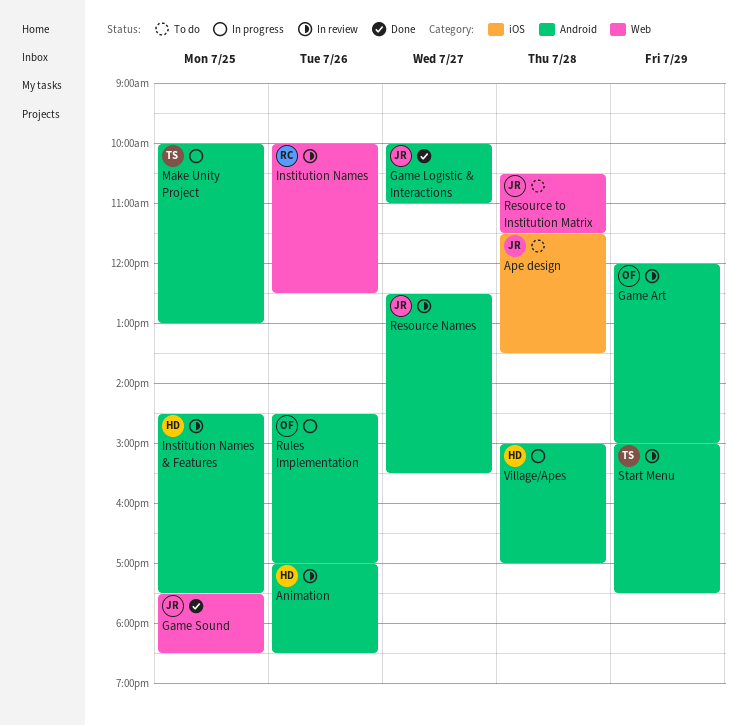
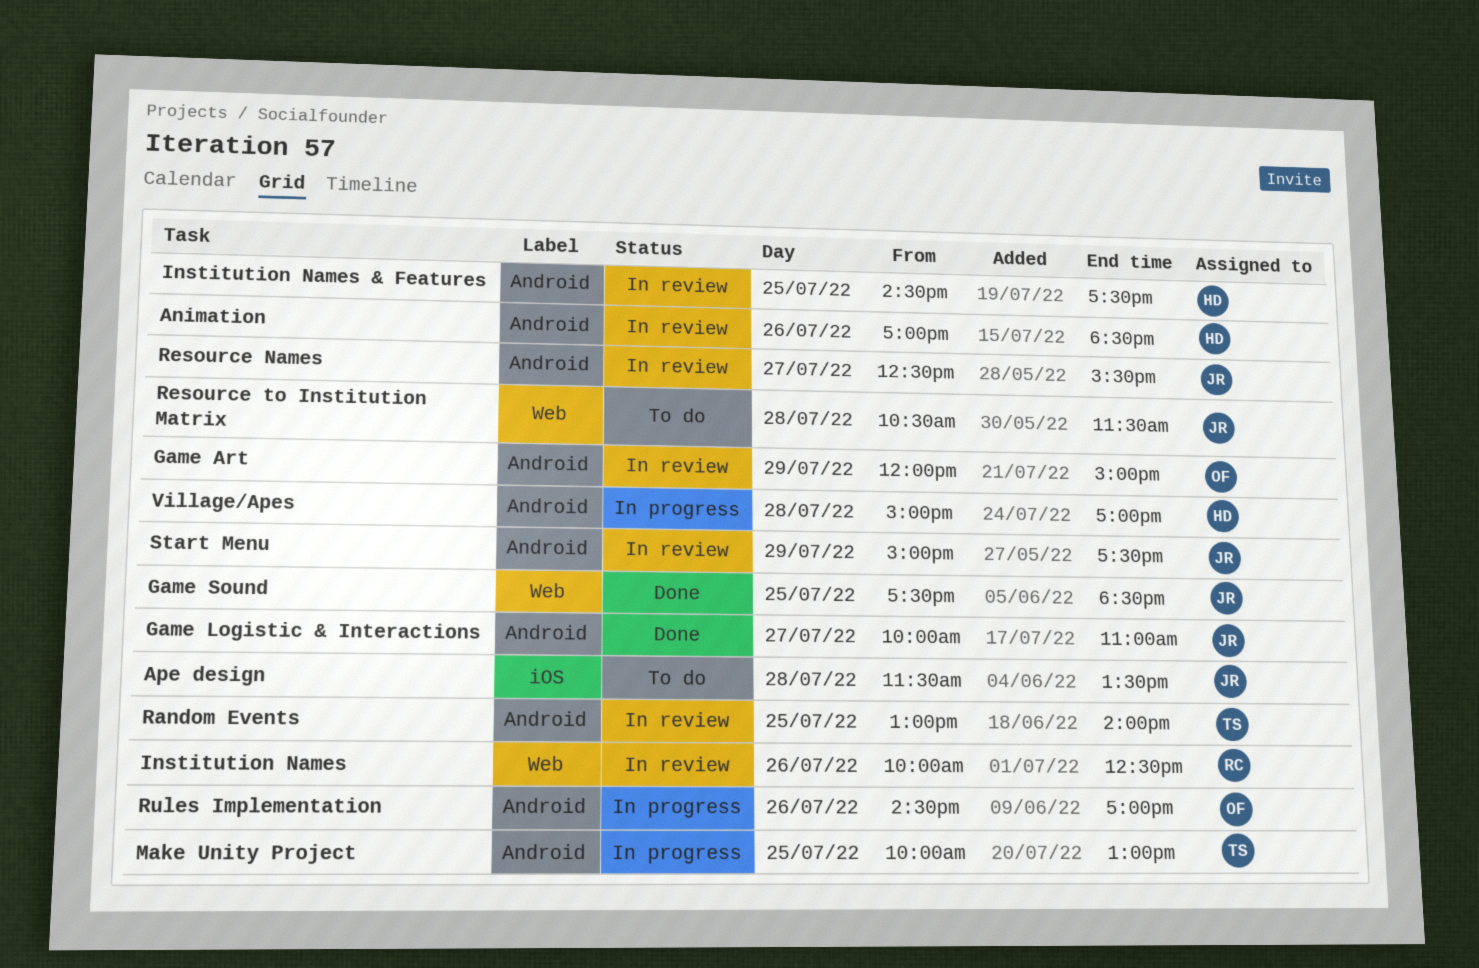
Random Events: none -> present
Start Menu, owner: TS -> JR

